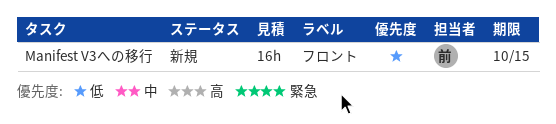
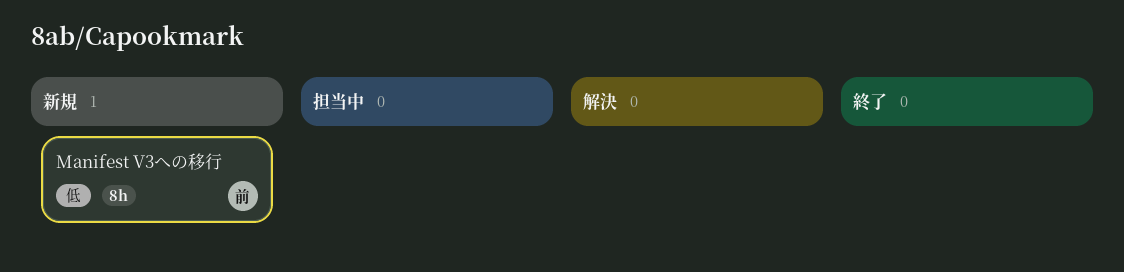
Manifest V3への移行, estimate: 16h -> 8h

